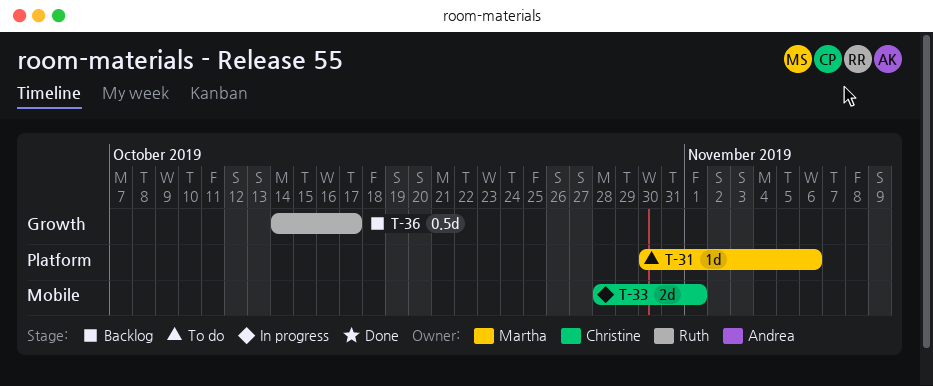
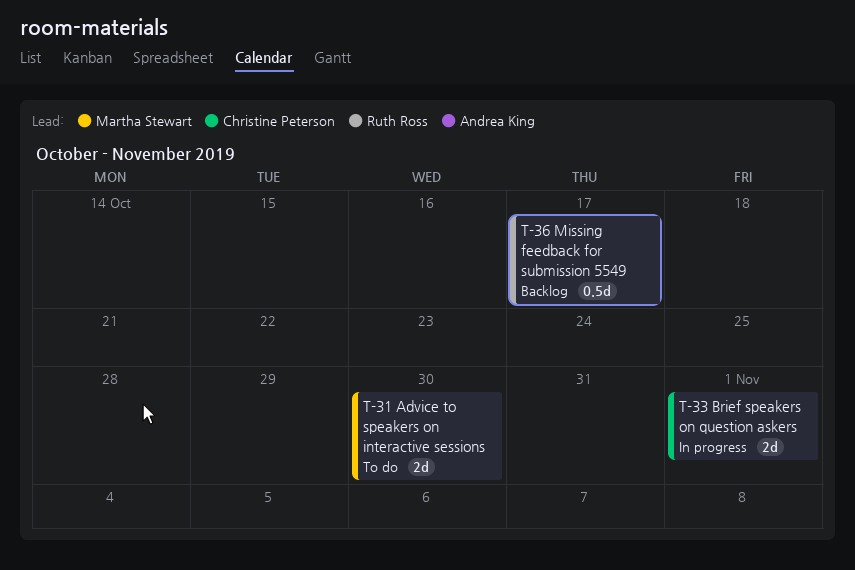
T-31, estimate: 1d -> 2d
T-31, due: Nov 6 -> Oct 30

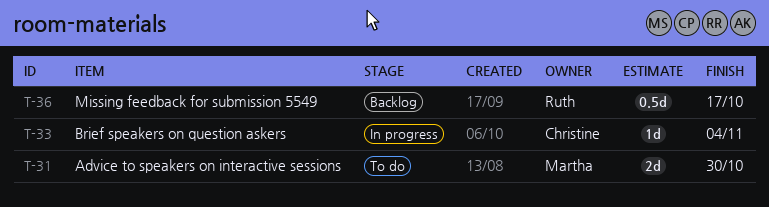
T-33, estimate: 2d -> 1d
T-33, due: Nov 1 -> Nov 4

